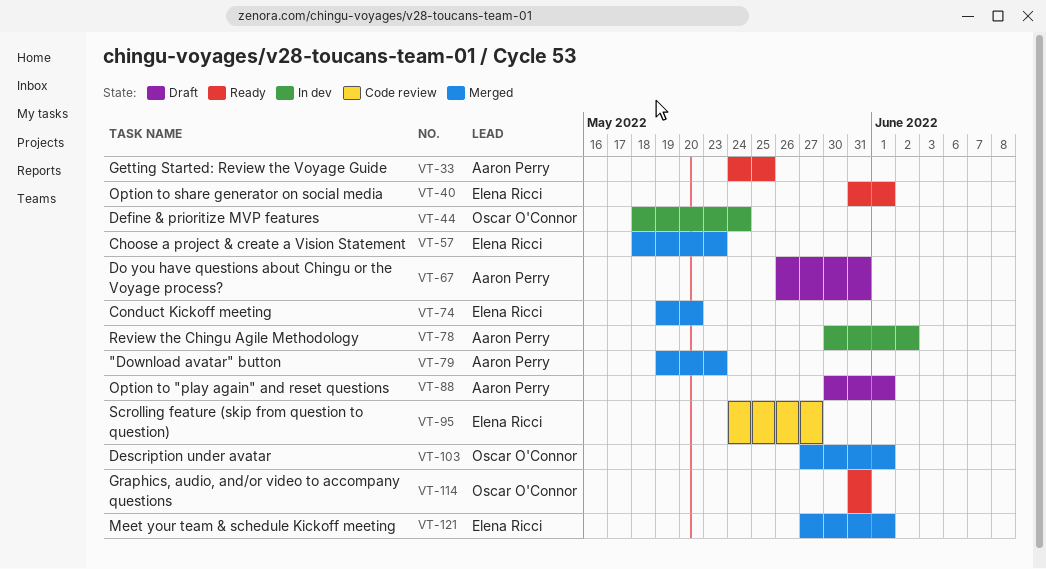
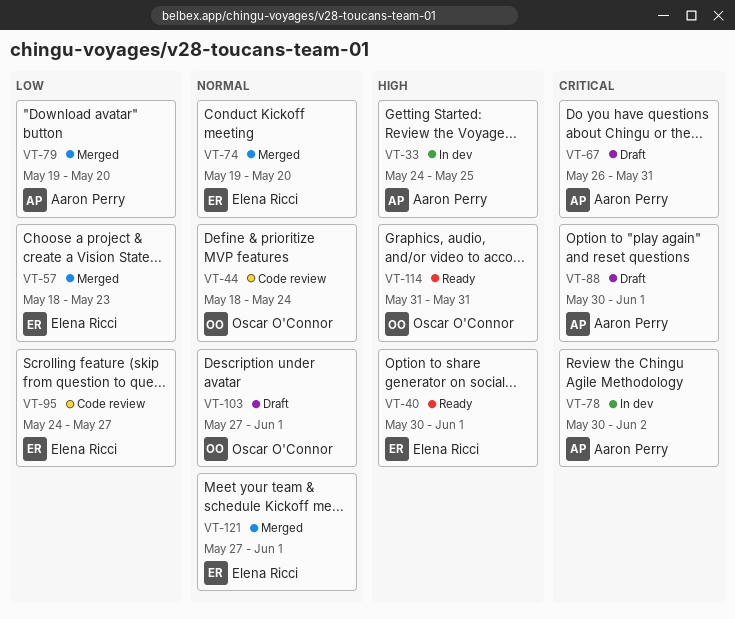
VT-33, status: Ready -> In dev
VT-40, start: May 31 -> May 30
VT-44, status: In dev -> Code review
VT-79, due: May 23 -> May 20
VT-103, status: Merged -> Draft

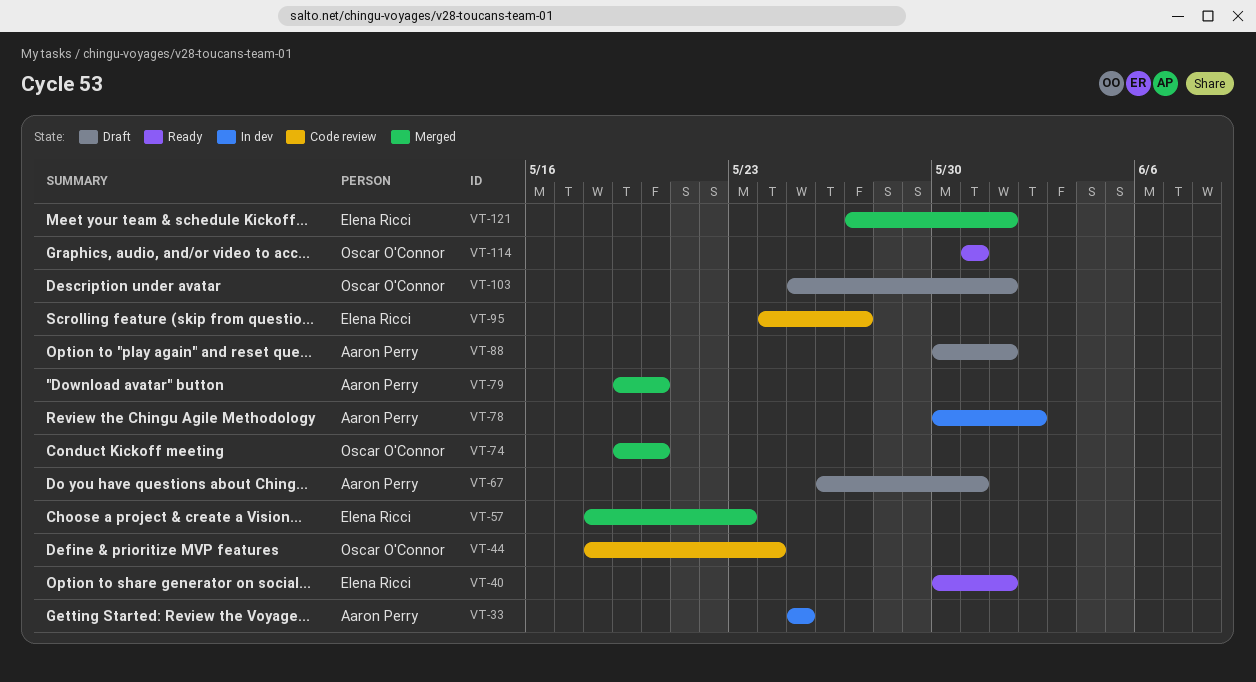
VT-33, start: May 24 -> May 25
VT-74, owner: Elena Ricci -> Oscar O'Connor
VT-103, start: May 27 -> May 25

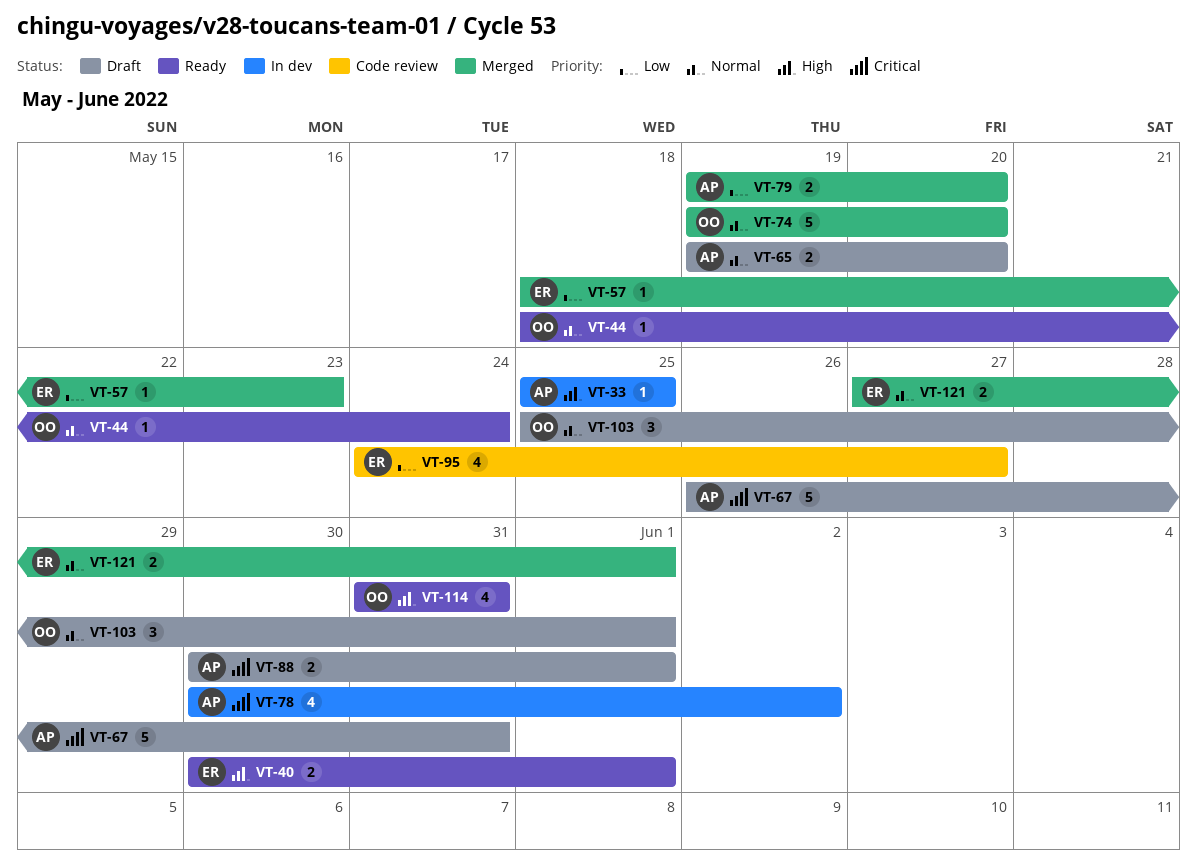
VT-44, status: Code review -> Ready
VT-65: none -> present

